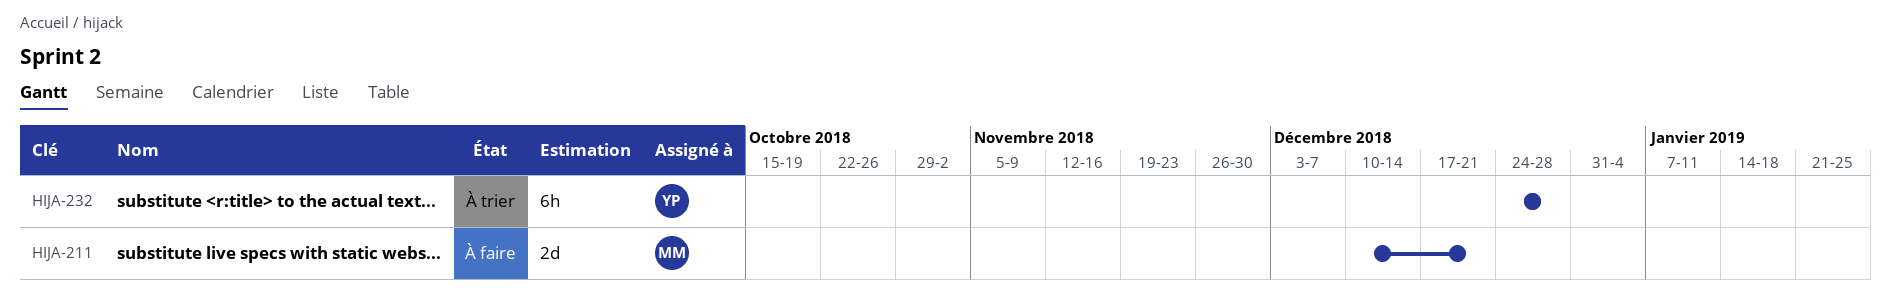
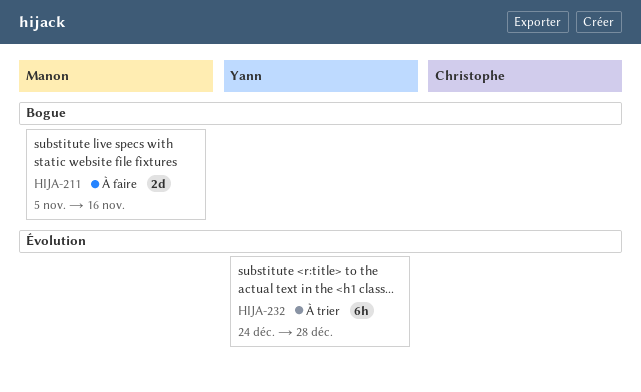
HIJA-211, start: Dec 10 -> Nov 5
HIJA-211, due: Dec 21 -> Nov 16

